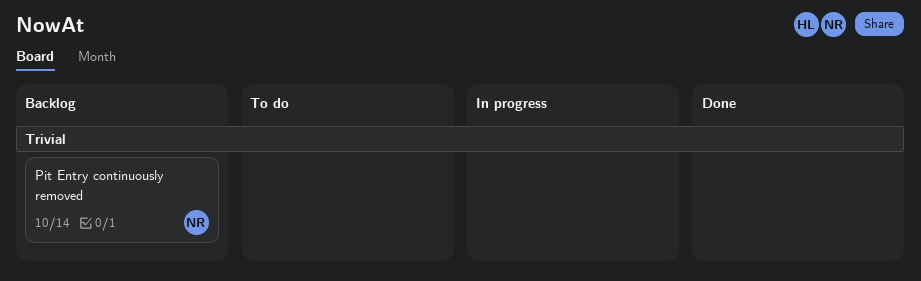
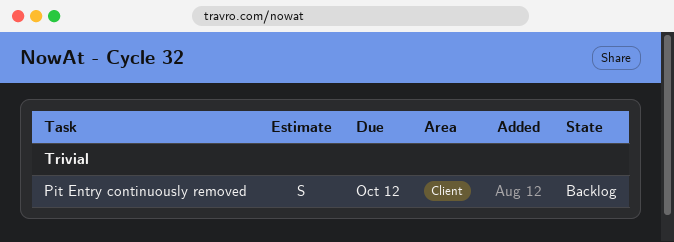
Pit Entry continuously removed, due: Oct 14 -> Oct 12

